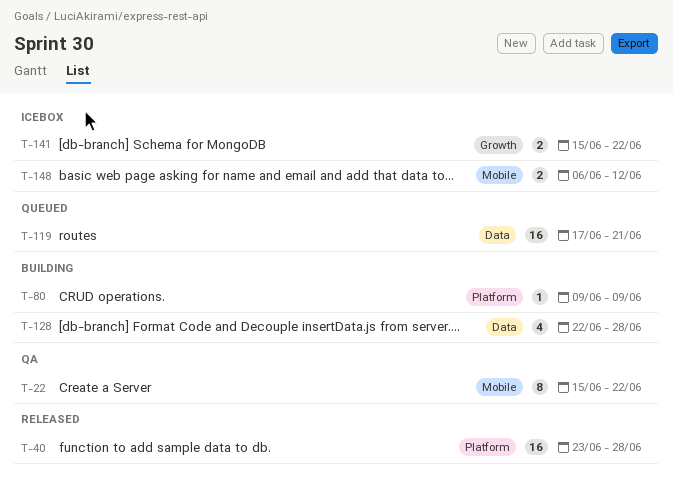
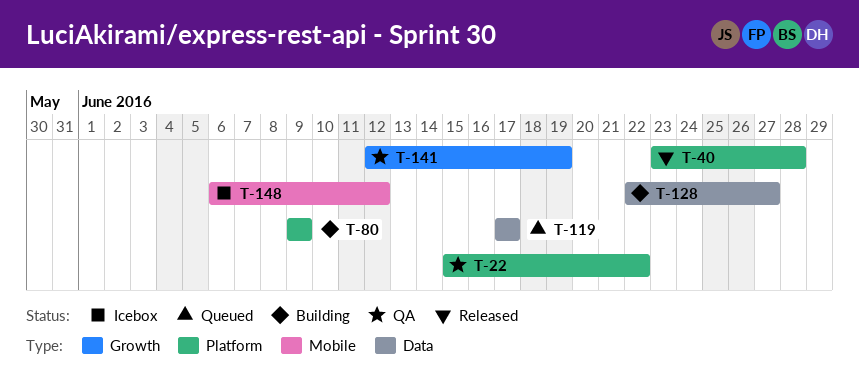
T-22, label: Mobile -> Platform
T-119, due: Jun 21 -> Jun 17
T-128, due: Jun 28 -> Jun 27
T-141, status: Icebox -> QA
T-141, start: Jun 15 -> Jun 12
T-141, due: Jun 22 -> Jun 19

